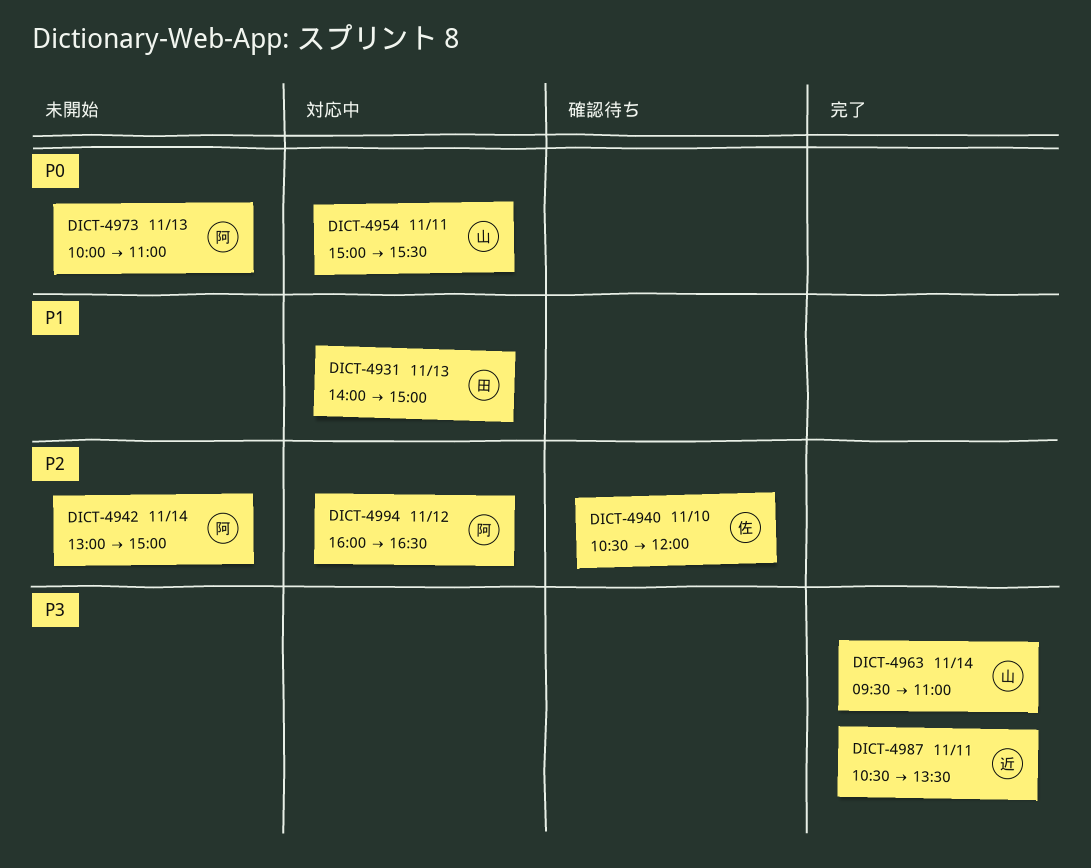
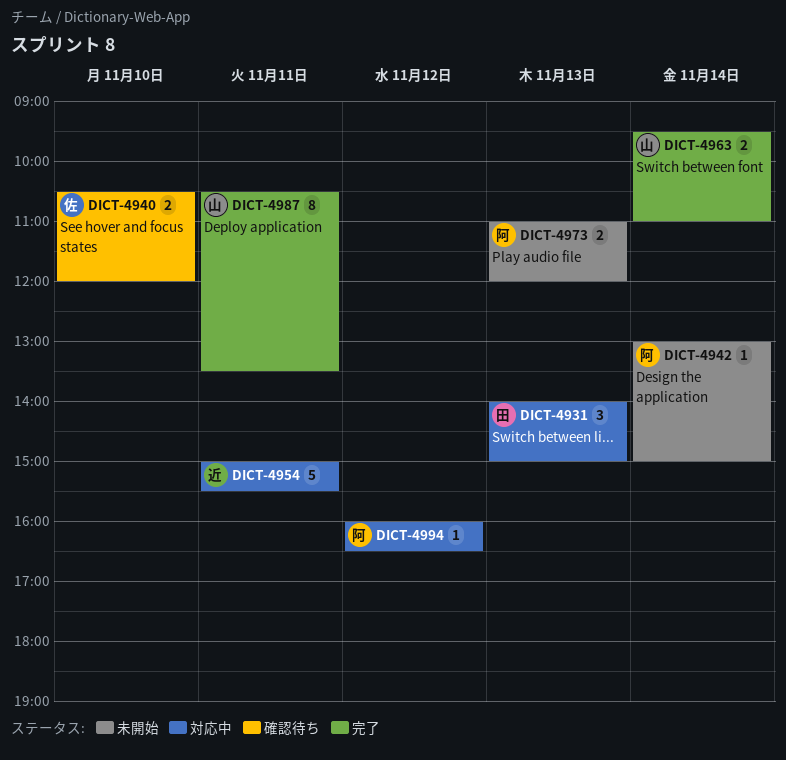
DICT-4954, owner: 山 -> 近
DICT-4973, begins: 10:00 -> 11:00
DICT-4973, ends: 11:00 -> 12:00
DICT-4987, owner: 近 -> 山

